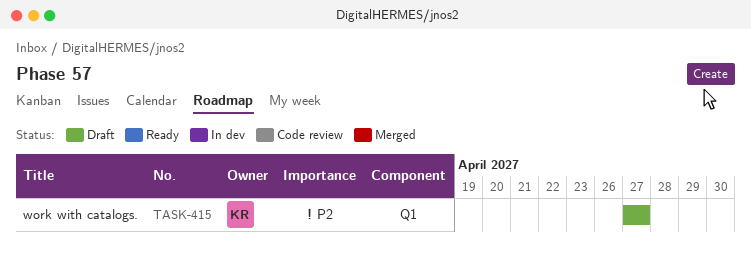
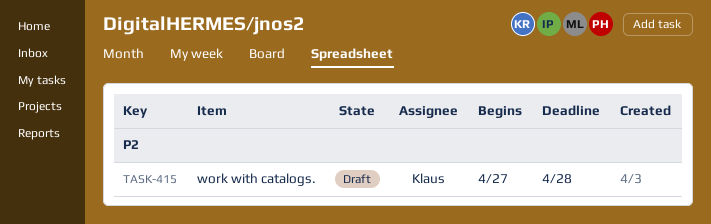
TASK-415, due: Apr 27 -> Apr 28

